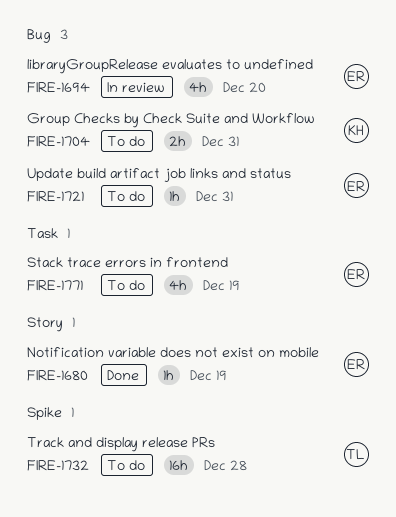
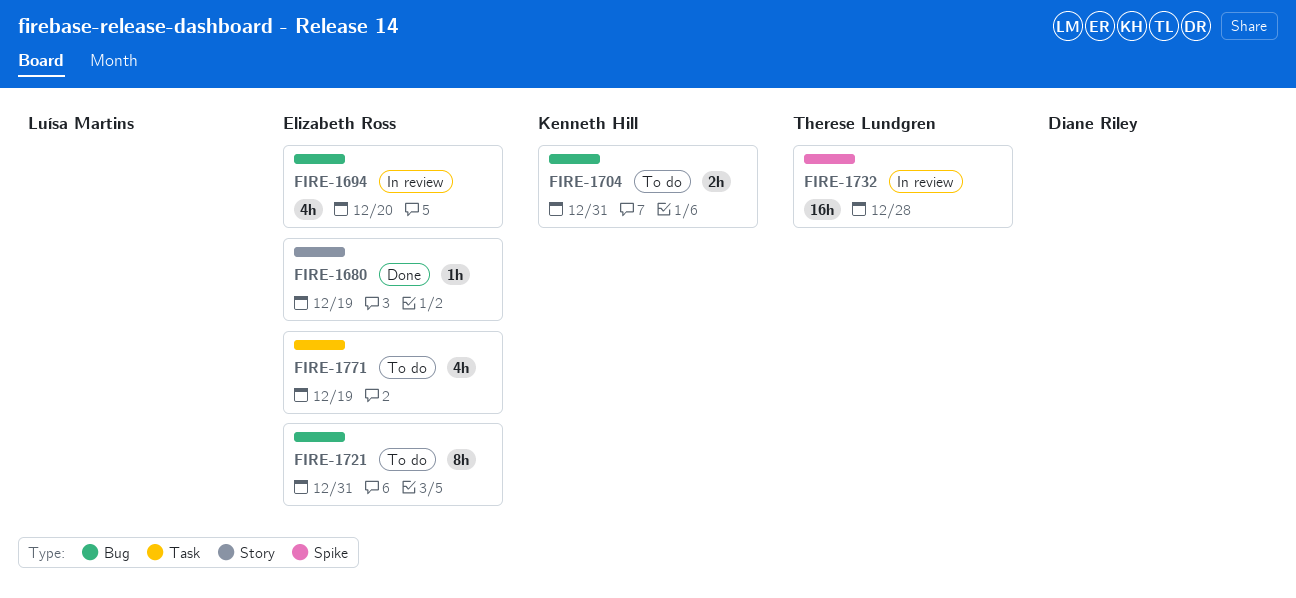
FIRE-1721, estimate: 1h -> 8h
FIRE-1732, status: To do -> In review

